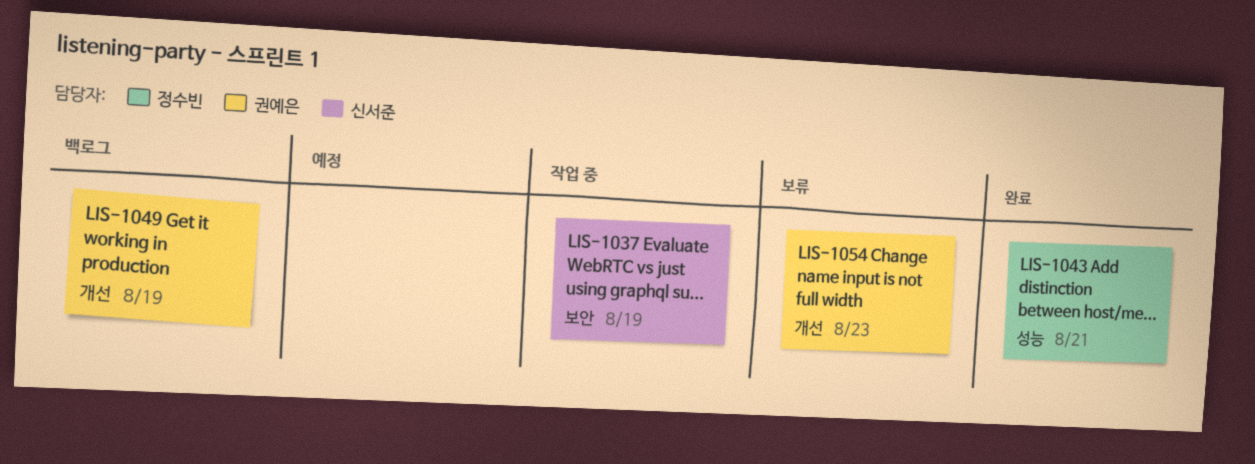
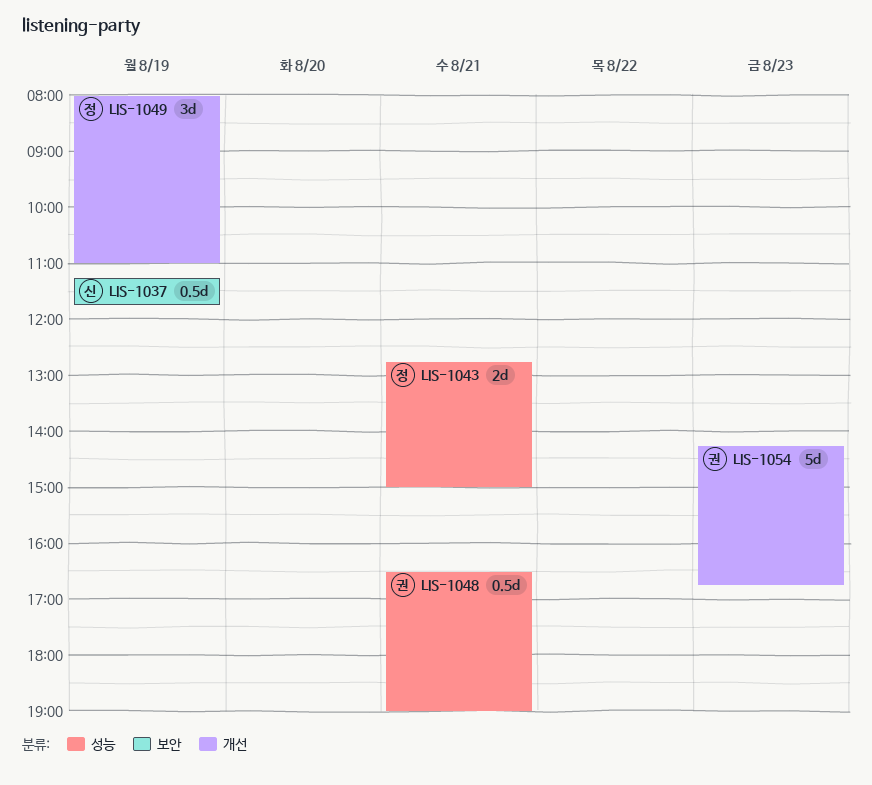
LIS-1048: none -> present
LIS-1049, owner: 권예은 -> 정수빈

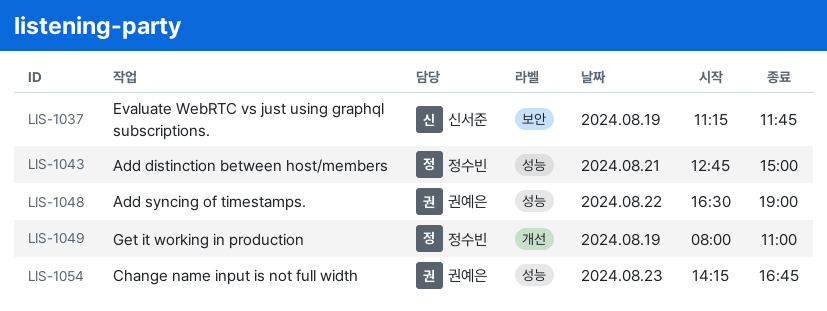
LIS-1048, day: Aug 21 -> Aug 22
LIS-1054, label: 개선 -> 성능

